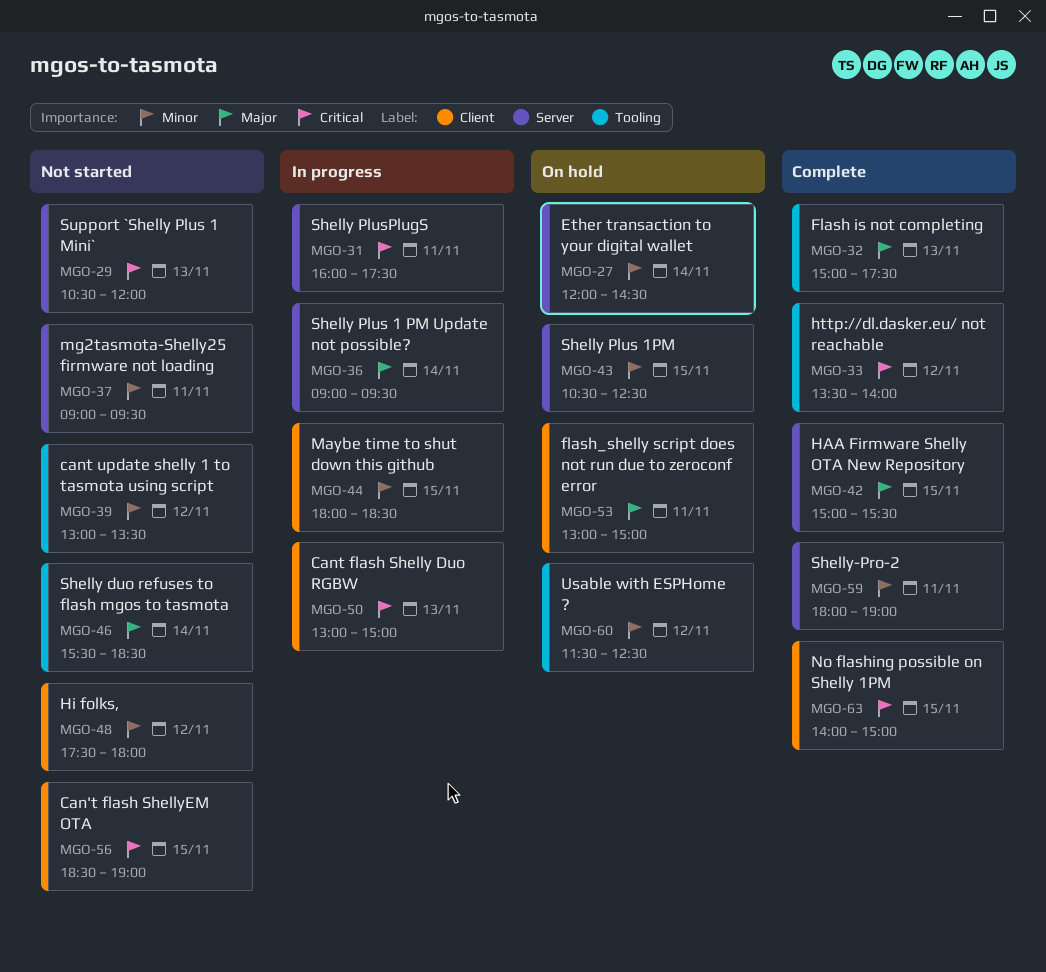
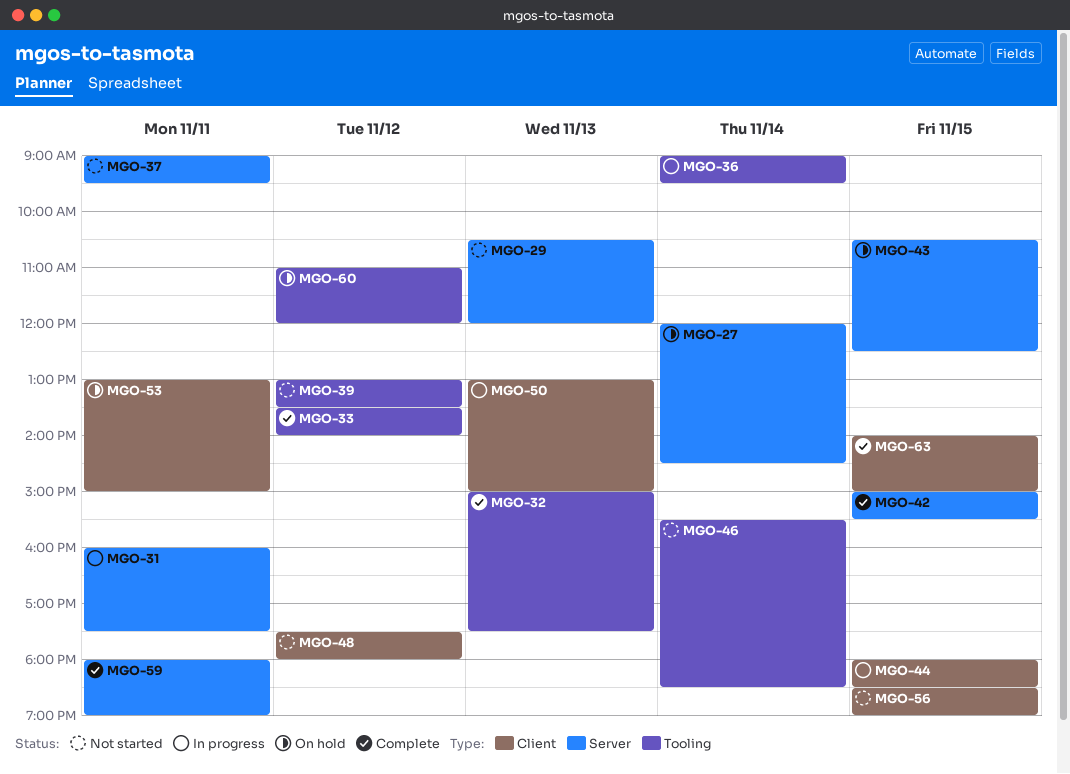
MGO-36, label: Server -> Tooling
MGO-60, begins: 11:30 -> 11:00
MGO-60, ends: 12:30 -> 12:00

